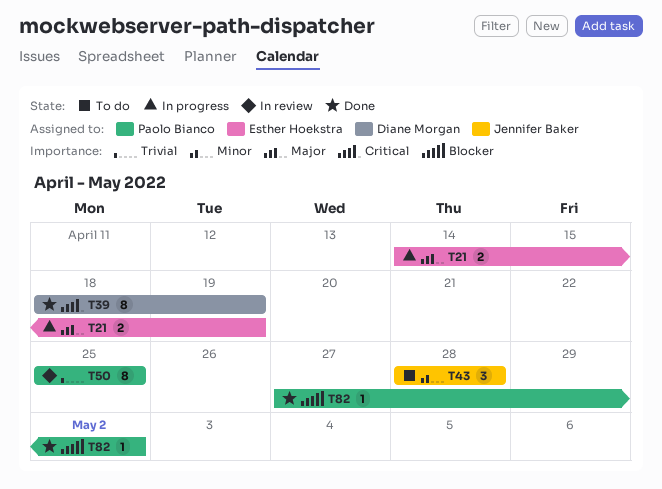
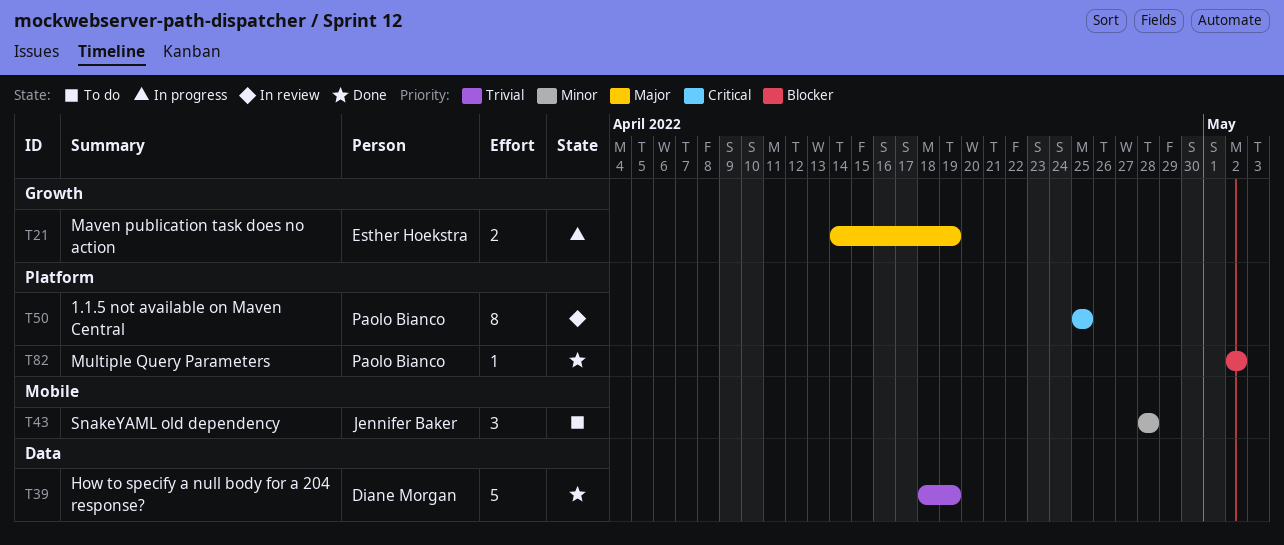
T39, priority: Critical -> Trivial
T39, estimate: 8 -> 5
T50, priority: Trivial -> Critical
T82, start: Apr 27 -> May 2

